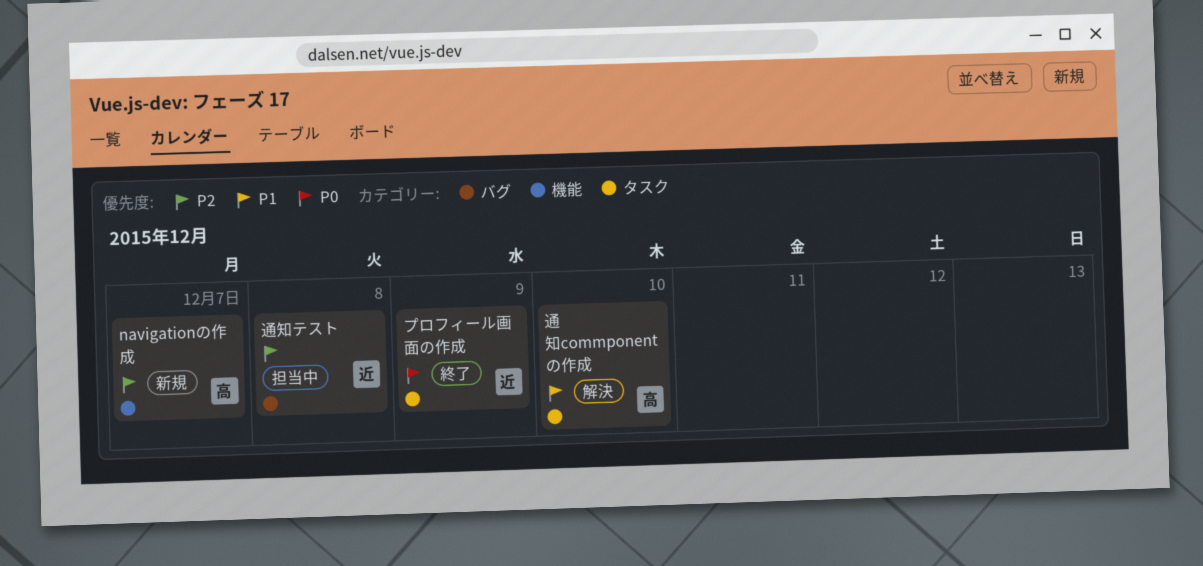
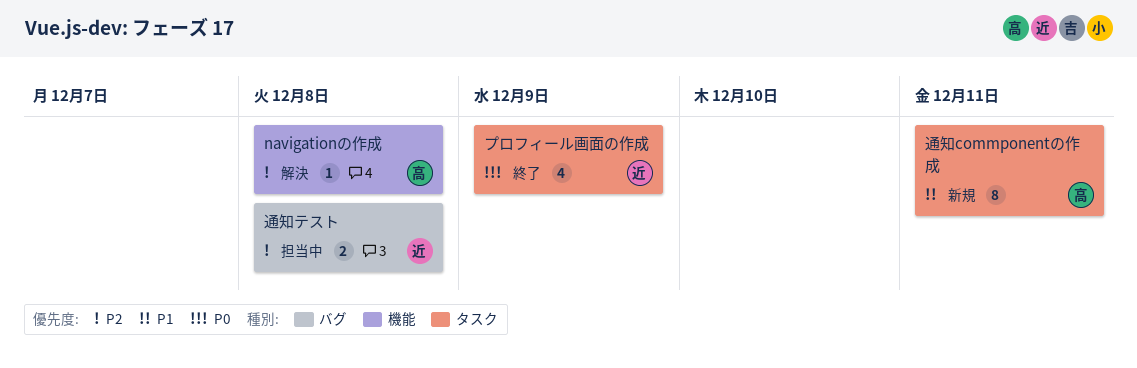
navigationの作成, status: 新規 -> 解決
navigationの作成, due: Dec 7 -> Dec 8
通知commponentの作成, status: 解決 -> 新規
通知commponentの作成, due: Dec 10 -> Dec 11

